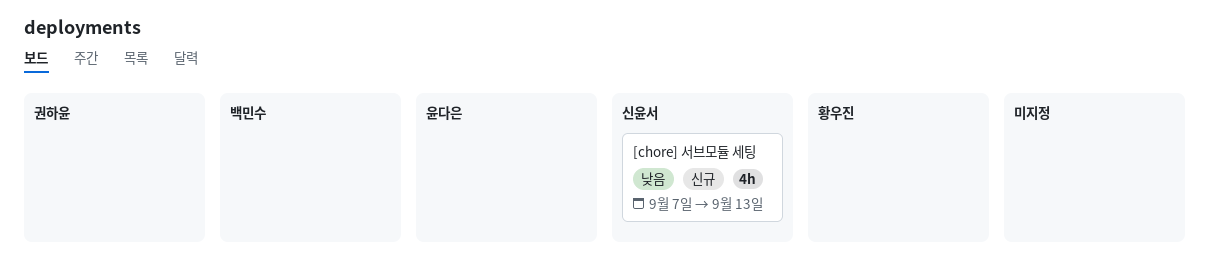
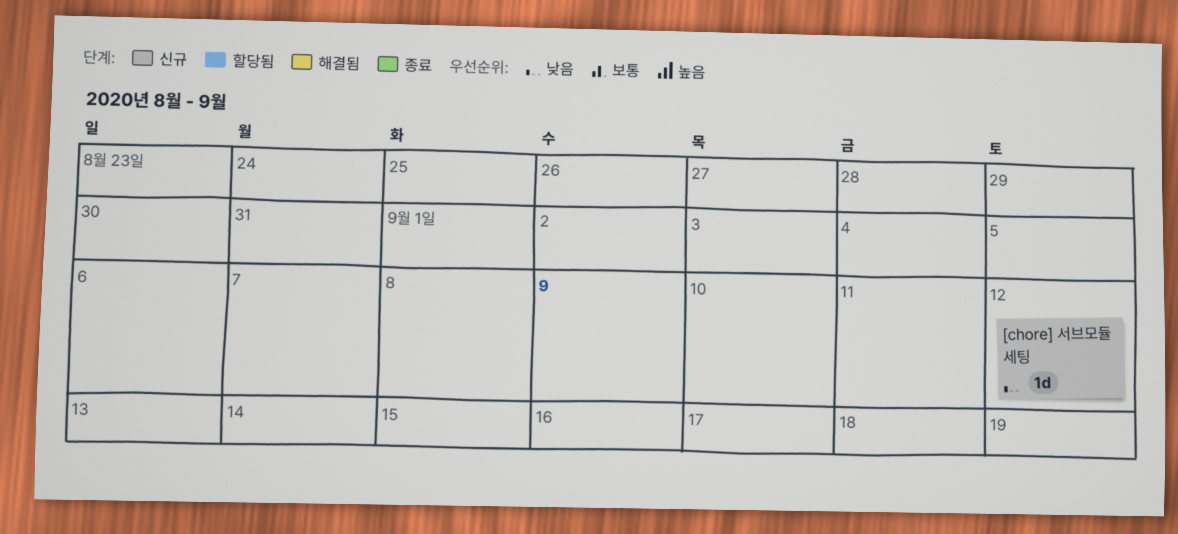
[chore] 서브모듈 세팅, estimate: 4h -> 1d
[chore] 서브모듈 세팅, due: Sep 13 -> Sep 12

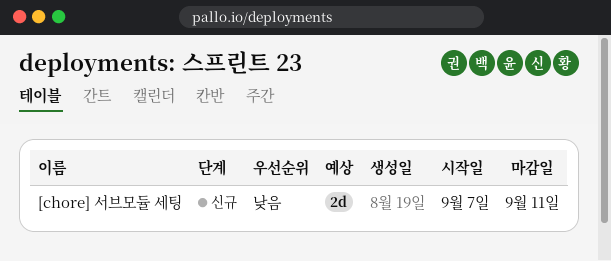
[chore] 서브모듈 세팅, estimate: 1d -> 2d
[chore] 서브모듈 세팅, due: Sep 12 -> Sep 11

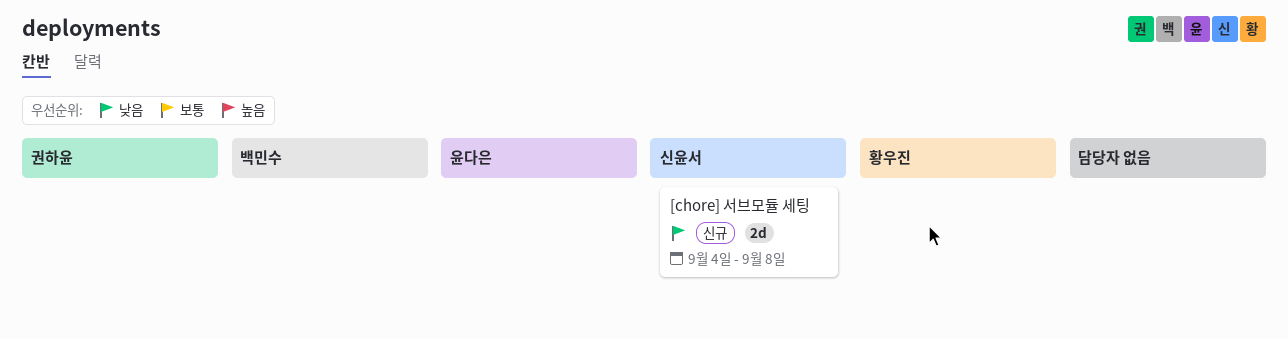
[chore] 서브모듈 세팅, start: Sep 7 -> Sep 4
[chore] 서브모듈 세팅, due: Sep 11 -> Sep 8

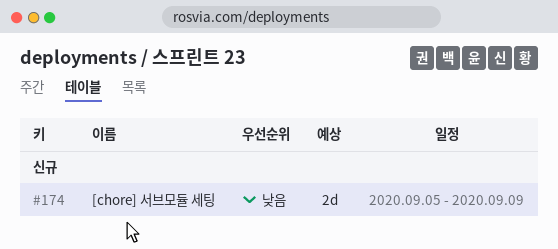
[chore] 서브모듈 세팅, start: Sep 4 -> Sep 5
[chore] 서브모듈 세팅, due: Sep 8 -> Sep 9

